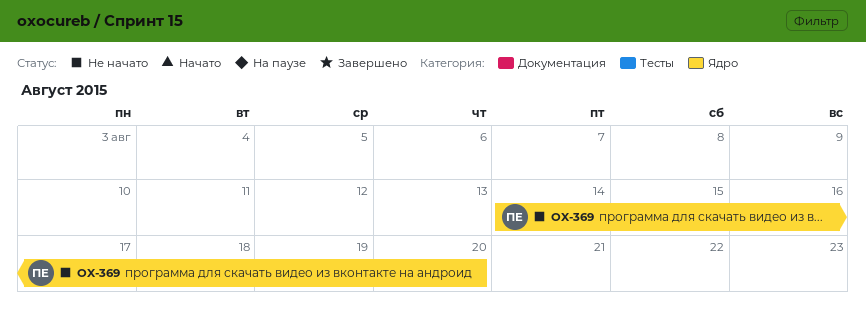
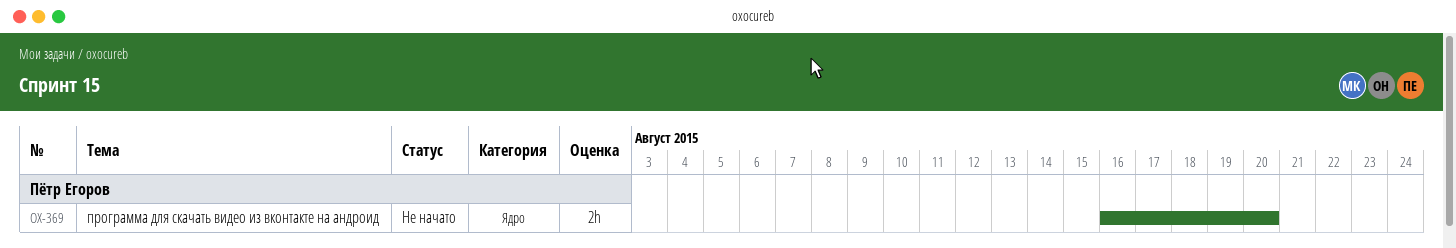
OX-369, start: Aug 14 -> Aug 16

